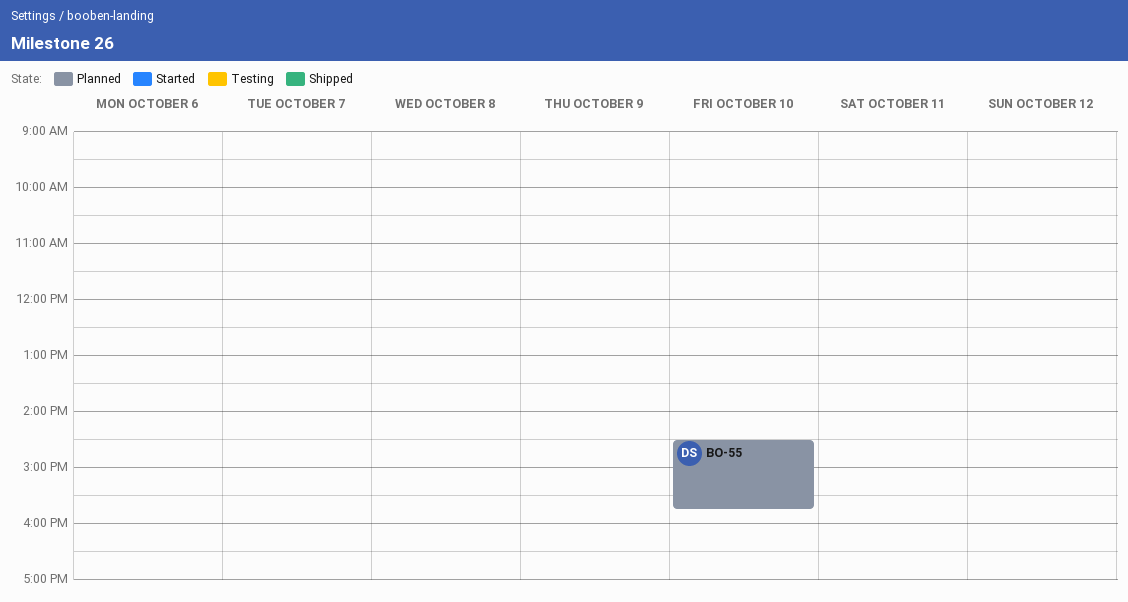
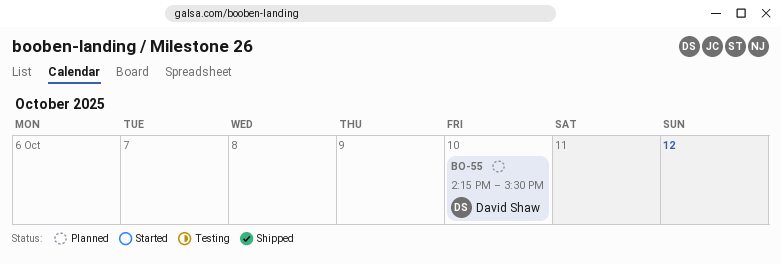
BO-55, begins: 14:30 -> 14:15
BO-55, ends: 15:45 -> 15:30

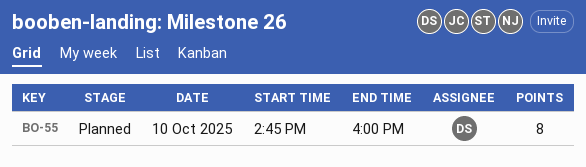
BO-55, begins: 14:15 -> 14:45
BO-55, ends: 15:30 -> 16:00

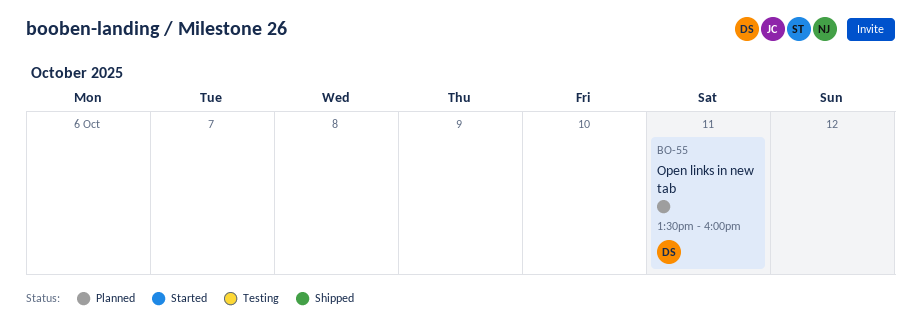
BO-55, day: Oct 10 -> Oct 11
BO-55, begins: 14:45 -> 13:30

